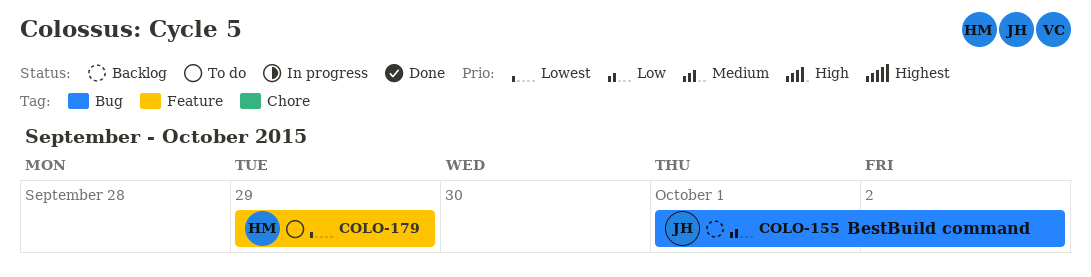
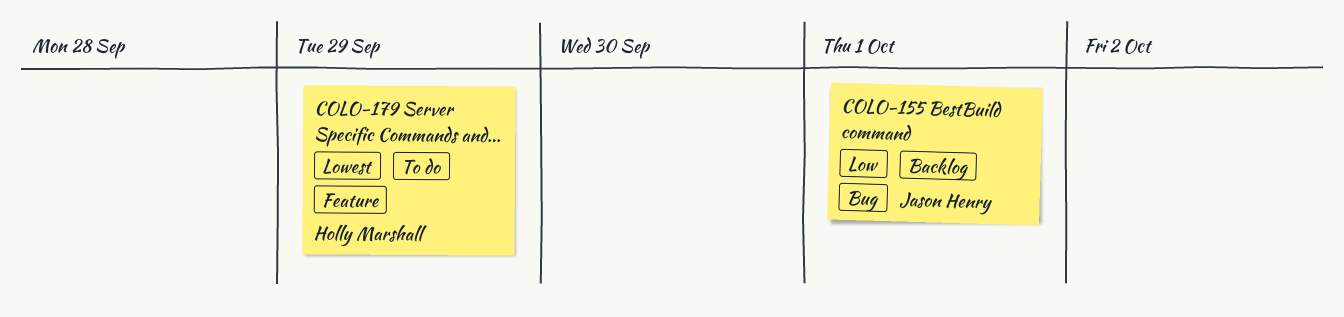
COLO-155, due: Oct 2 -> Oct 1

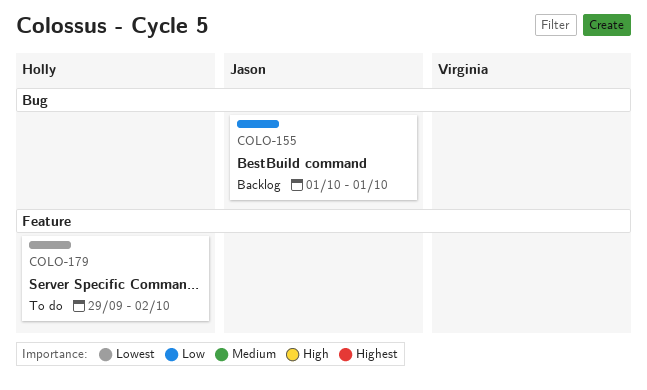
COLO-179, due: Sep 29 -> Oct 2

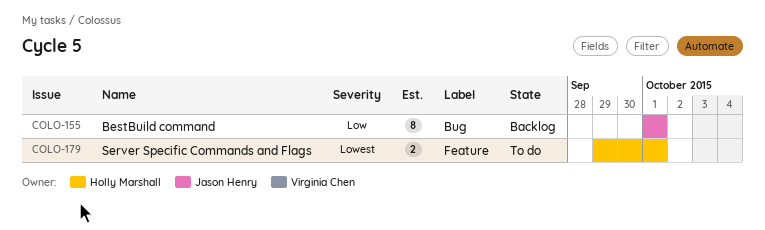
COLO-179, due: Oct 2 -> Oct 1

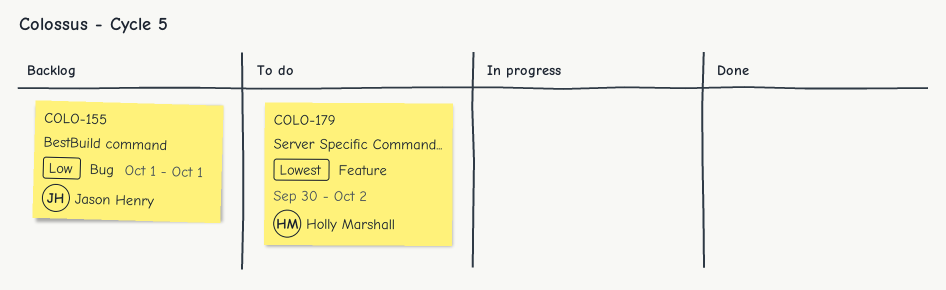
COLO-179, start: Sep 29 -> Sep 30
COLO-179, due: Oct 1 -> Oct 2

